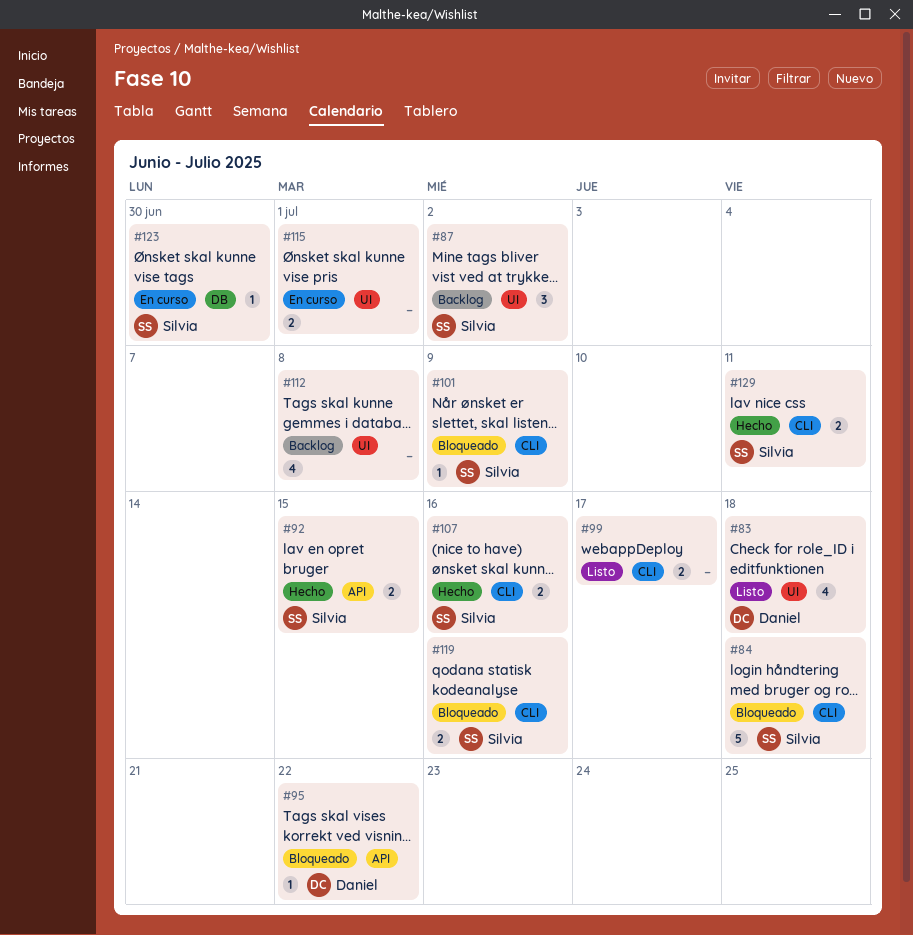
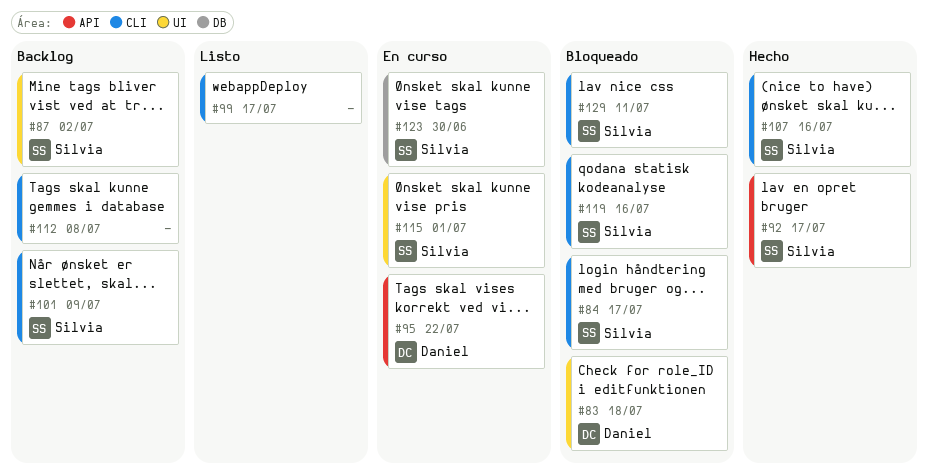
#83, status: Listo -> Bloqueado
#84, due: Jul 18 -> Jul 17
#92, due: Jul 15 -> Jul 17
#95, status: Bloqueado -> En curso
#101, status: Bloqueado -> Backlog
#112, label: UI -> CLI
#115, owner: none -> Silvia
#129, status: Hecho -> Bloqueado

